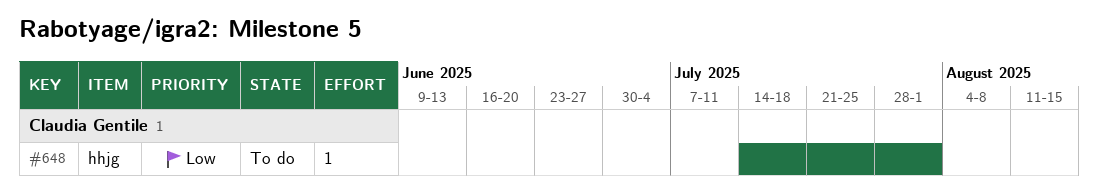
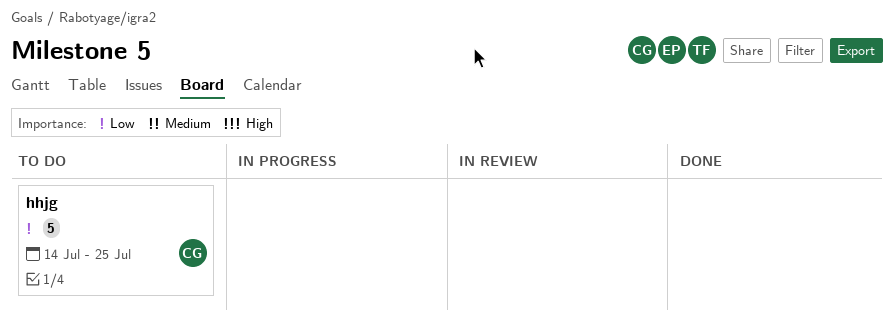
hhjg, estimate: 1 -> 5
hhjg, due: Aug 1 -> Jul 25

